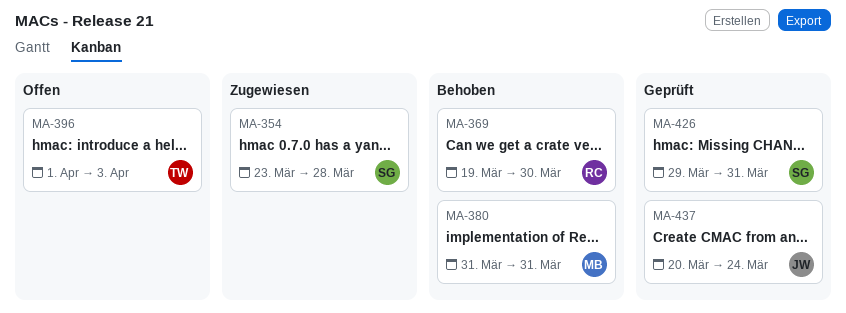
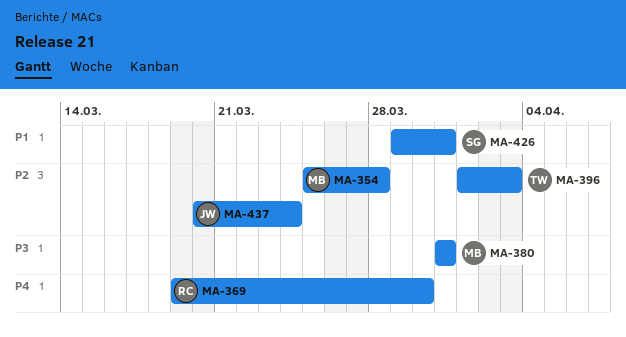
MA-354, owner: SG -> MB
MA-354, start: Mar 23 -> Mar 25

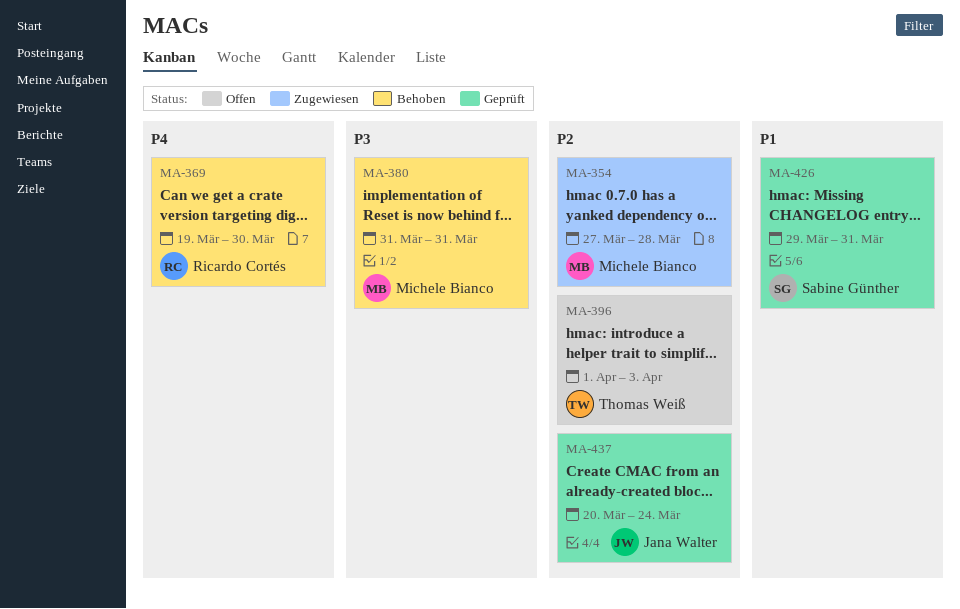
MA-354, start: Mar 25 -> Mar 27

